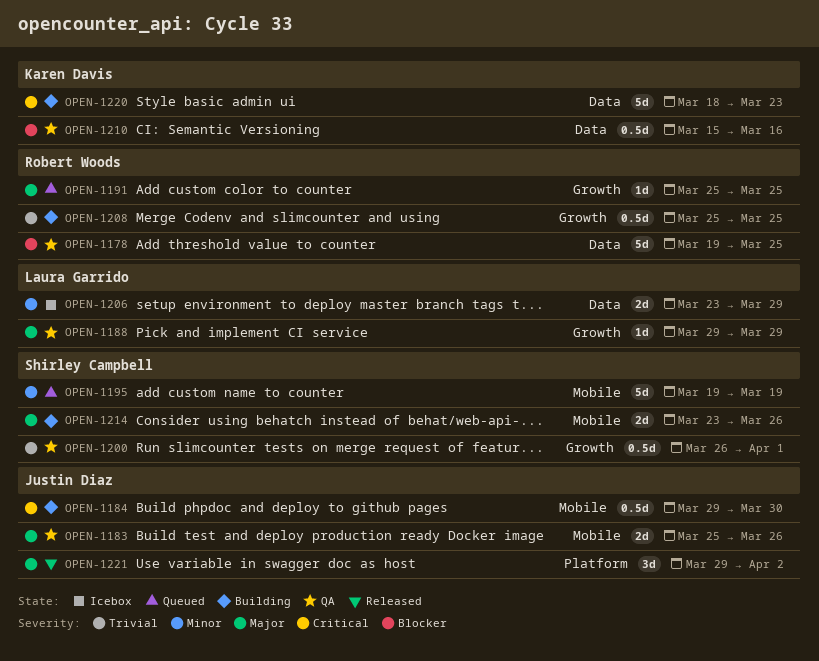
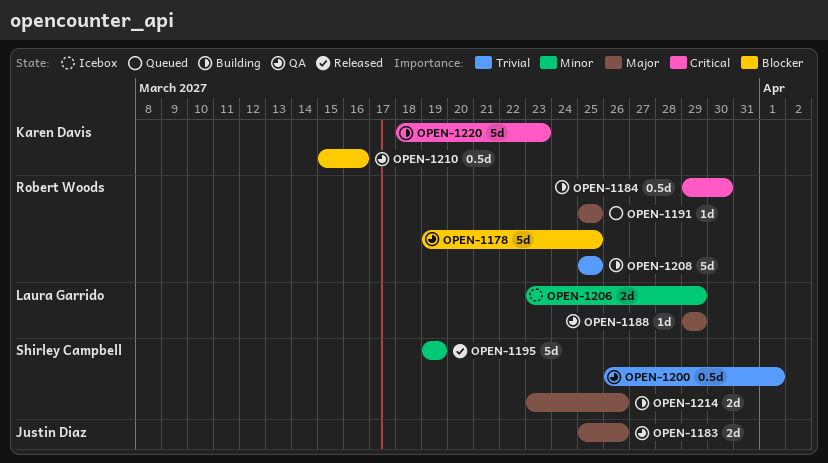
OPEN-1184, owner: Justin Diaz -> Robert Woods
OPEN-1195, status: Queued -> Released
OPEN-1208, estimate: 0.5d -> 5d
OPEN-1221: present -> none

